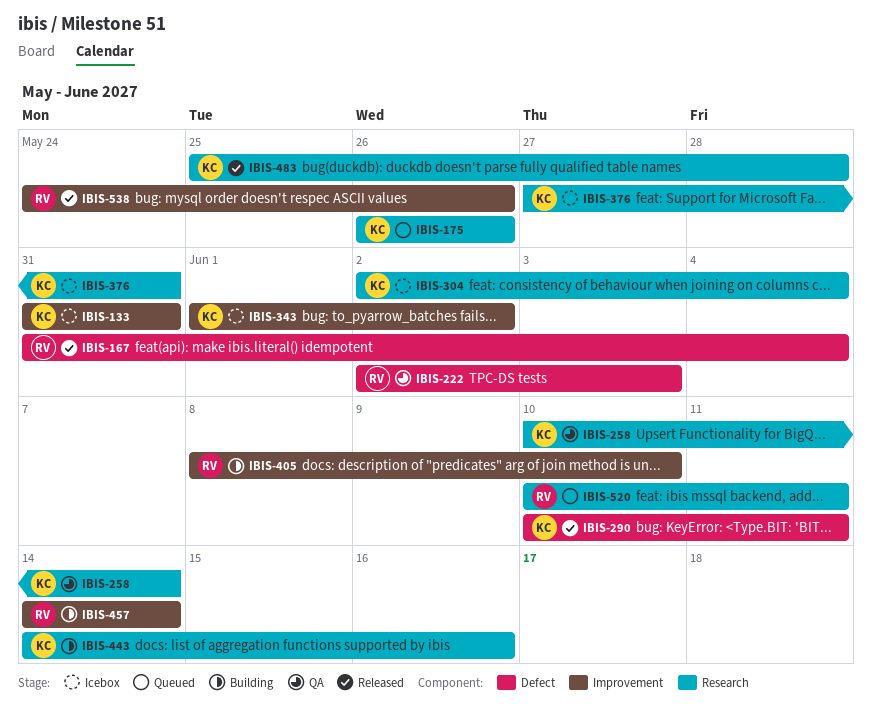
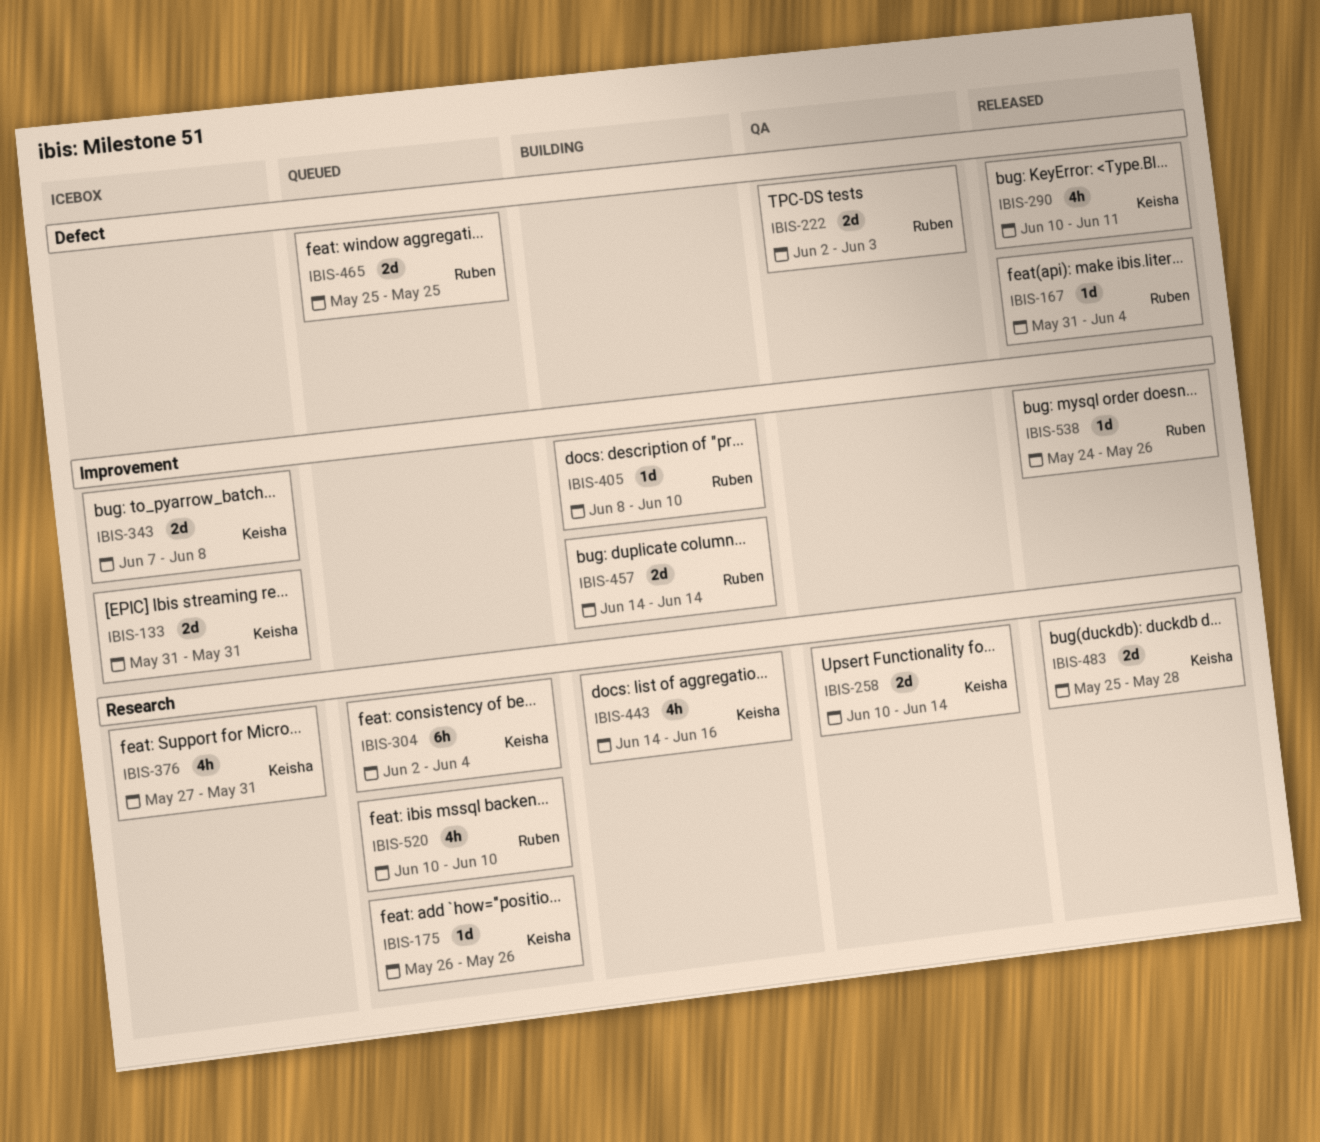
IBIS-304, status: Icebox -> Queued
IBIS-343, start: Jun 1 -> Jun 7
IBIS-343, due: Jun 2 -> Jun 8
IBIS-465: none -> present
IBIS-520, due: Jun 11 -> Jun 10

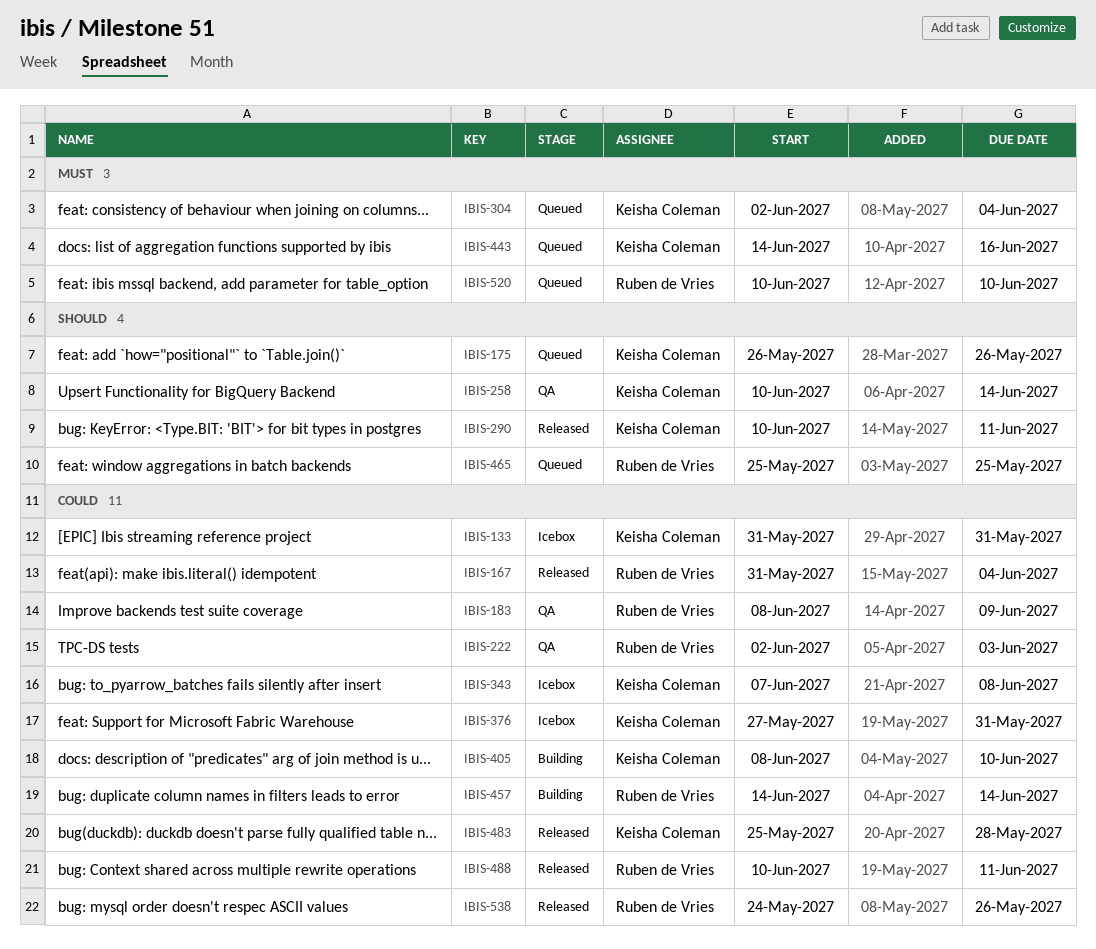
IBIS-183: none -> present
IBIS-405, owner: Ruben de Vries -> Keisha Coleman
IBIS-443, status: Building -> Queued
IBIS-488: none -> present

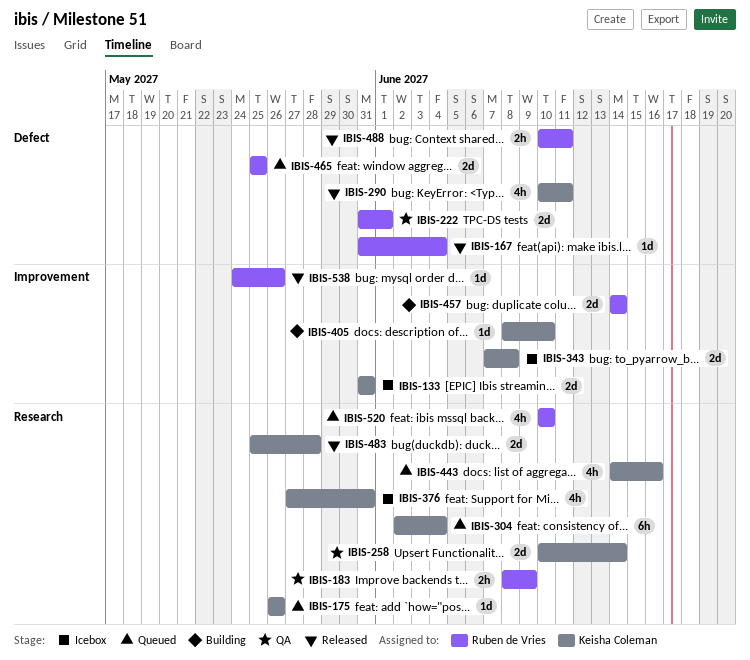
IBIS-222, start: Jun 2 -> May 31
IBIS-222, due: Jun 3 -> Jun 1

